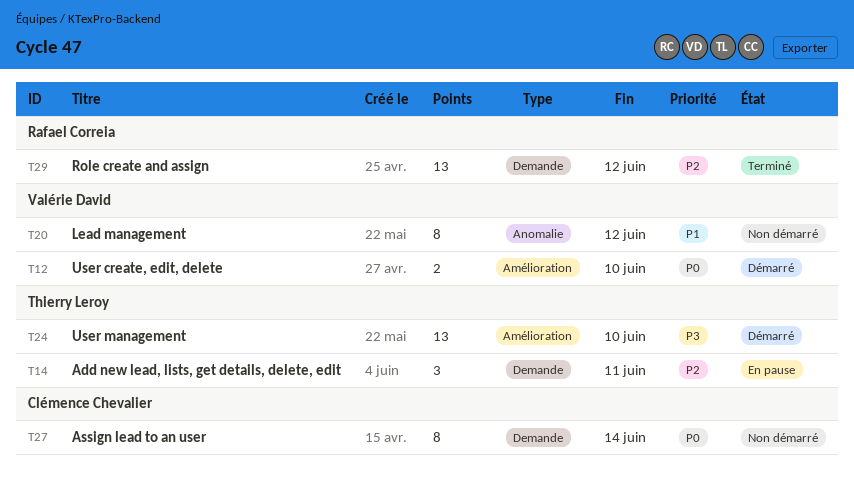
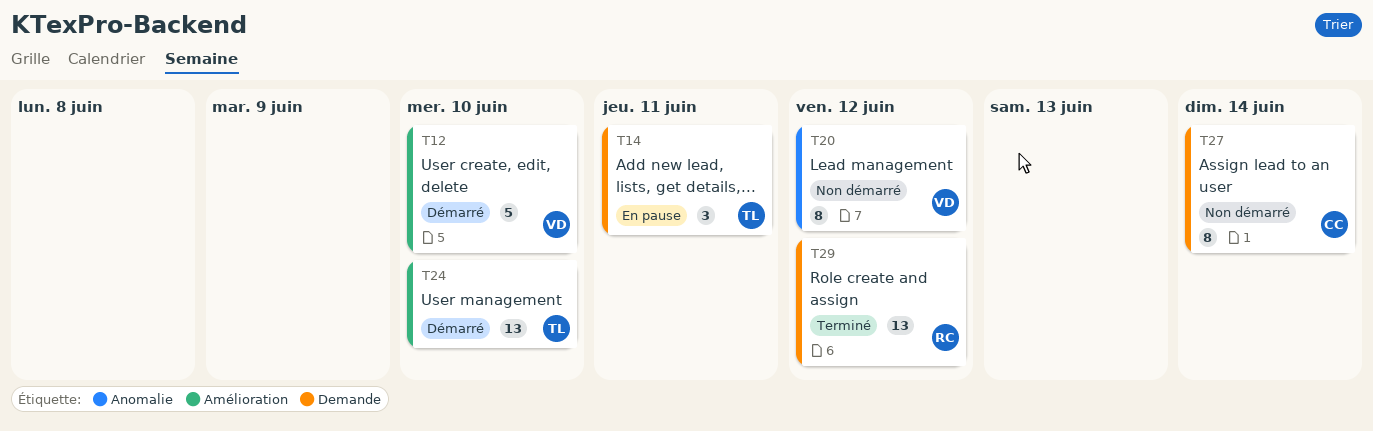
T12, estimate: 2 -> 5

